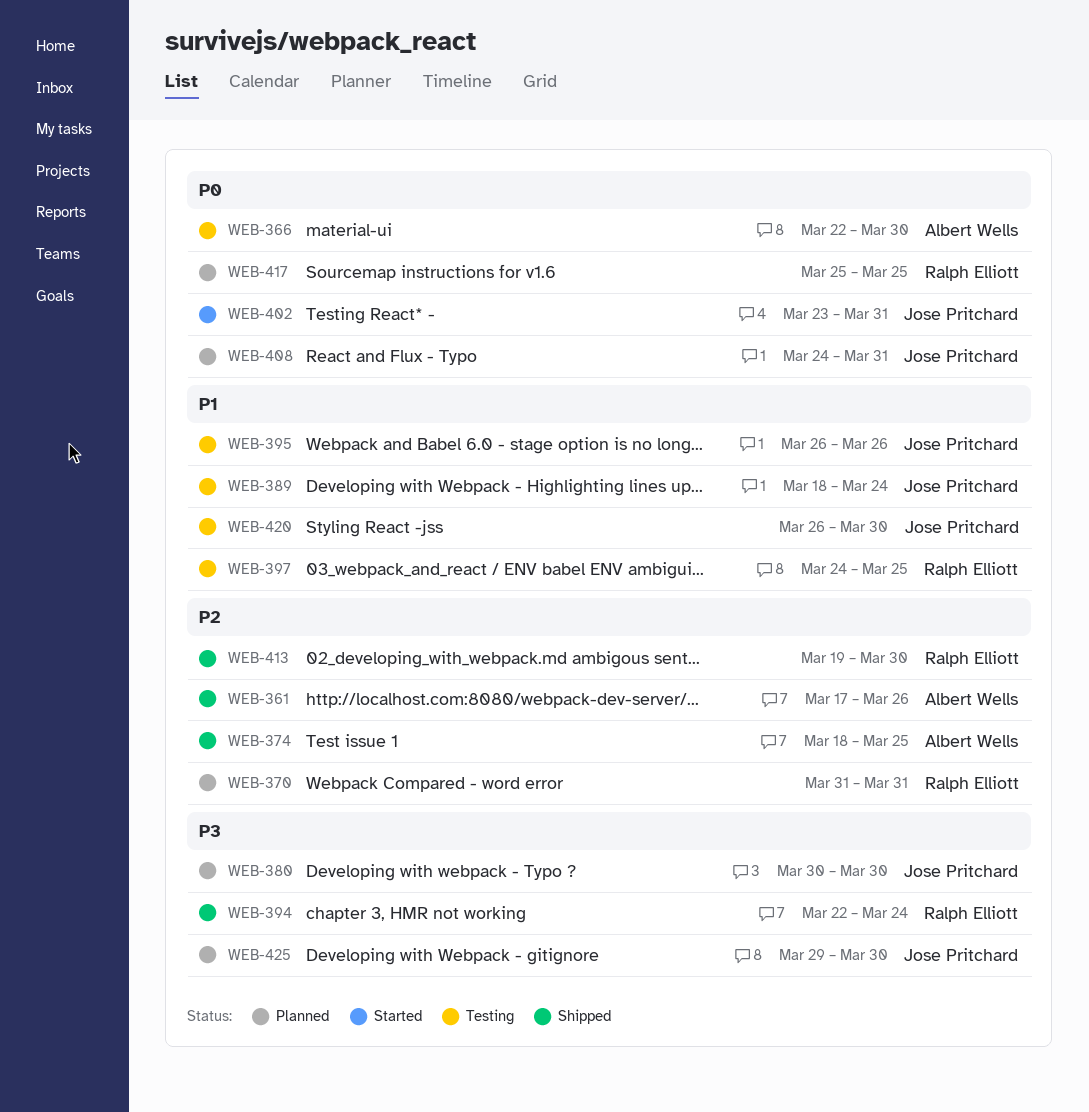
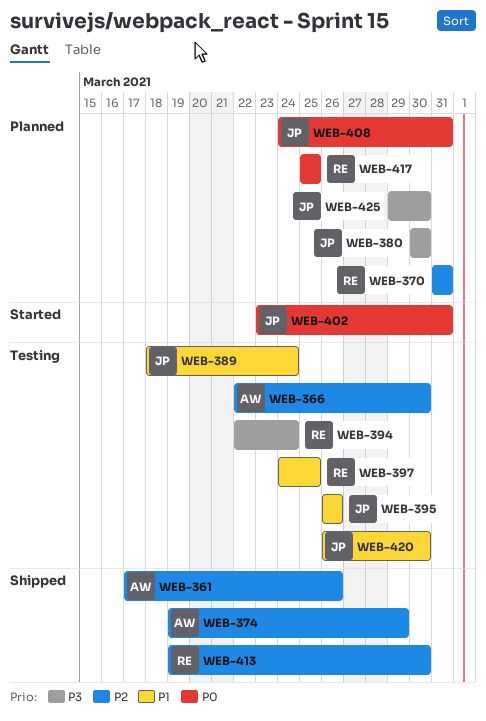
WEB-366, priority: P0 -> P2
WEB-374, start: Mar 18 -> Mar 19
WEB-374, due: Mar 25 -> Mar 29
WEB-394, status: Shipped -> Testing

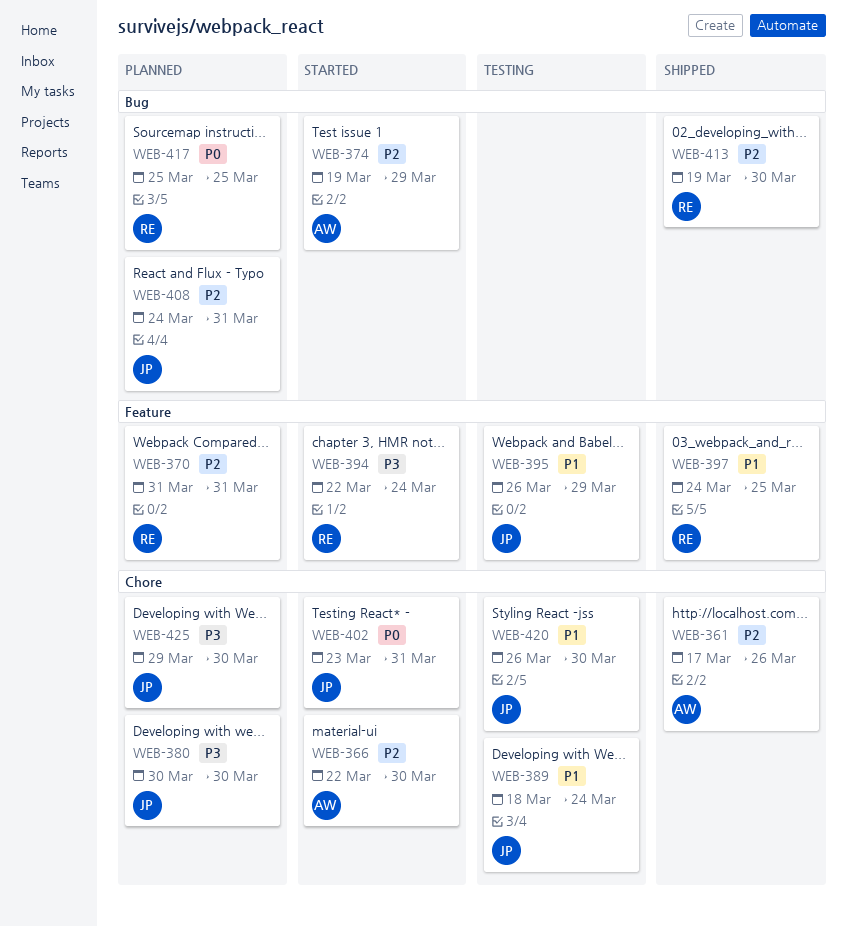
WEB-366, status: Testing -> Started
WEB-374, status: Shipped -> Started
WEB-394, status: Testing -> Started
WEB-395, due: Mar 26 -> Mar 29
WEB-397, status: Testing -> Shipped
WEB-408, priority: P0 -> P2

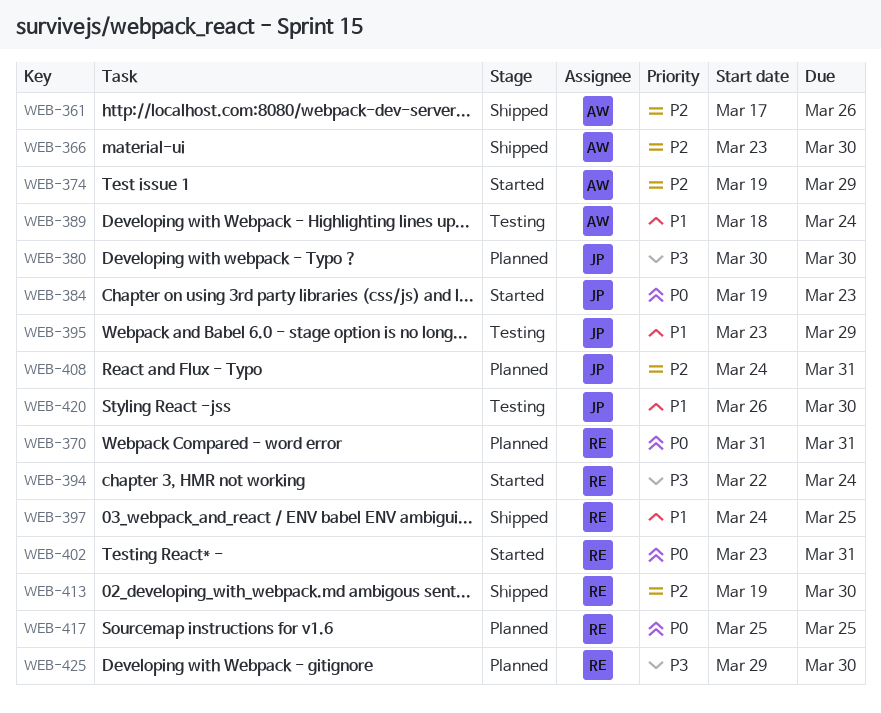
WEB-366, status: Started -> Shipped
WEB-366, start: Mar 22 -> Mar 23
WEB-370, priority: P2 -> P0
WEB-384: none -> present
WEB-389, owner: JP -> AW
WEB-395, start: Mar 26 -> Mar 23
WEB-402, owner: JP -> RE
WEB-425, owner: JP -> RE

